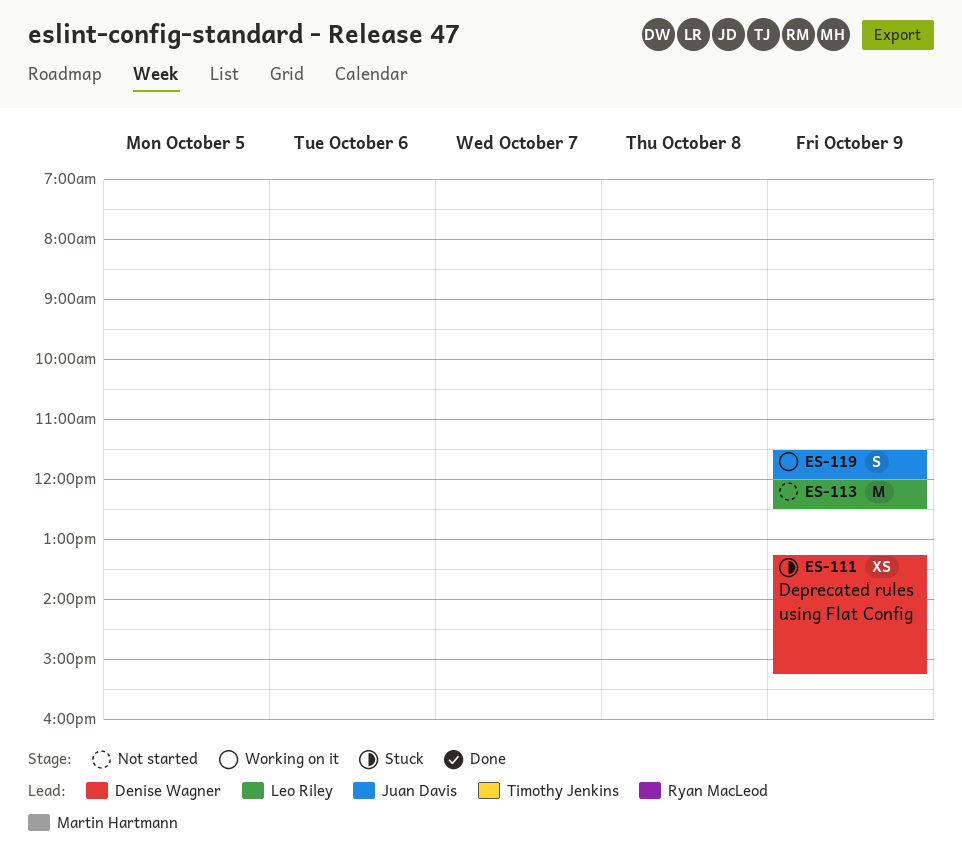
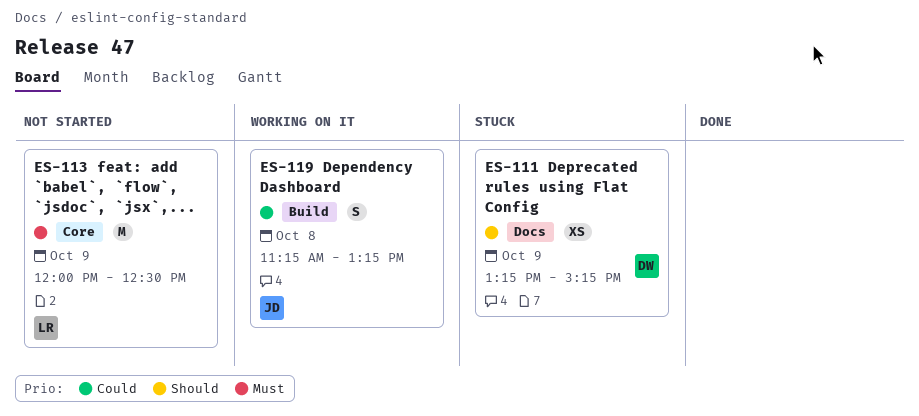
ES-119, day: Oct 9 -> Oct 8
ES-119, begins: 11:30 -> 11:15
ES-119, ends: 12:00 -> 13:15

